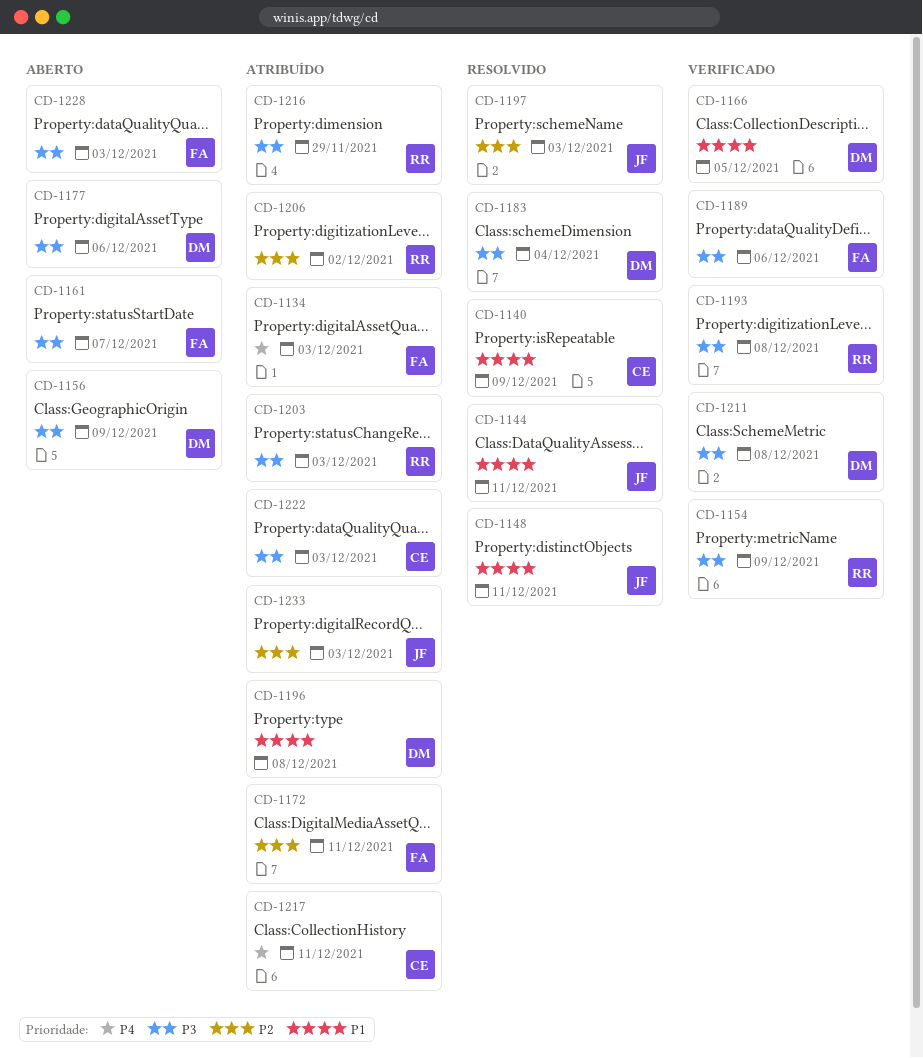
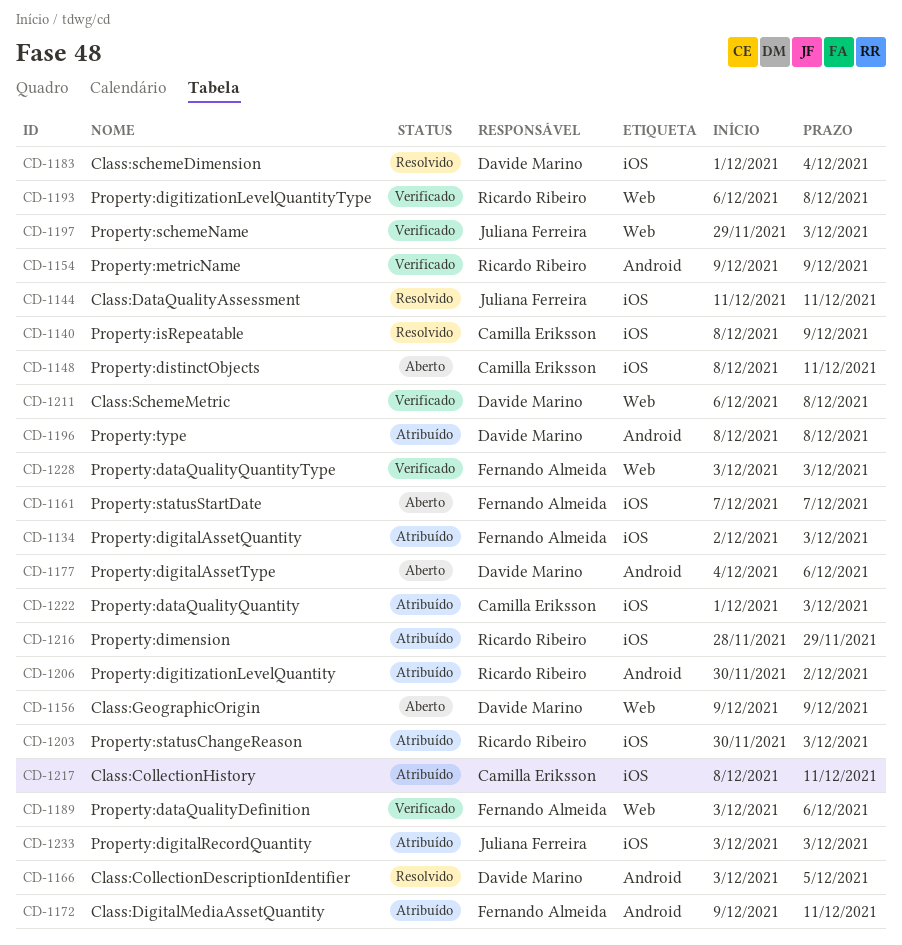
CD-1148, status: Resolvido -> Aberto
CD-1148, owner: Juliana Ferreira -> Camilla Eriksson
CD-1166, status: Verificado -> Resolvido
CD-1197, status: Resolvido -> Verificado
CD-1228, status: Aberto -> Verificado

